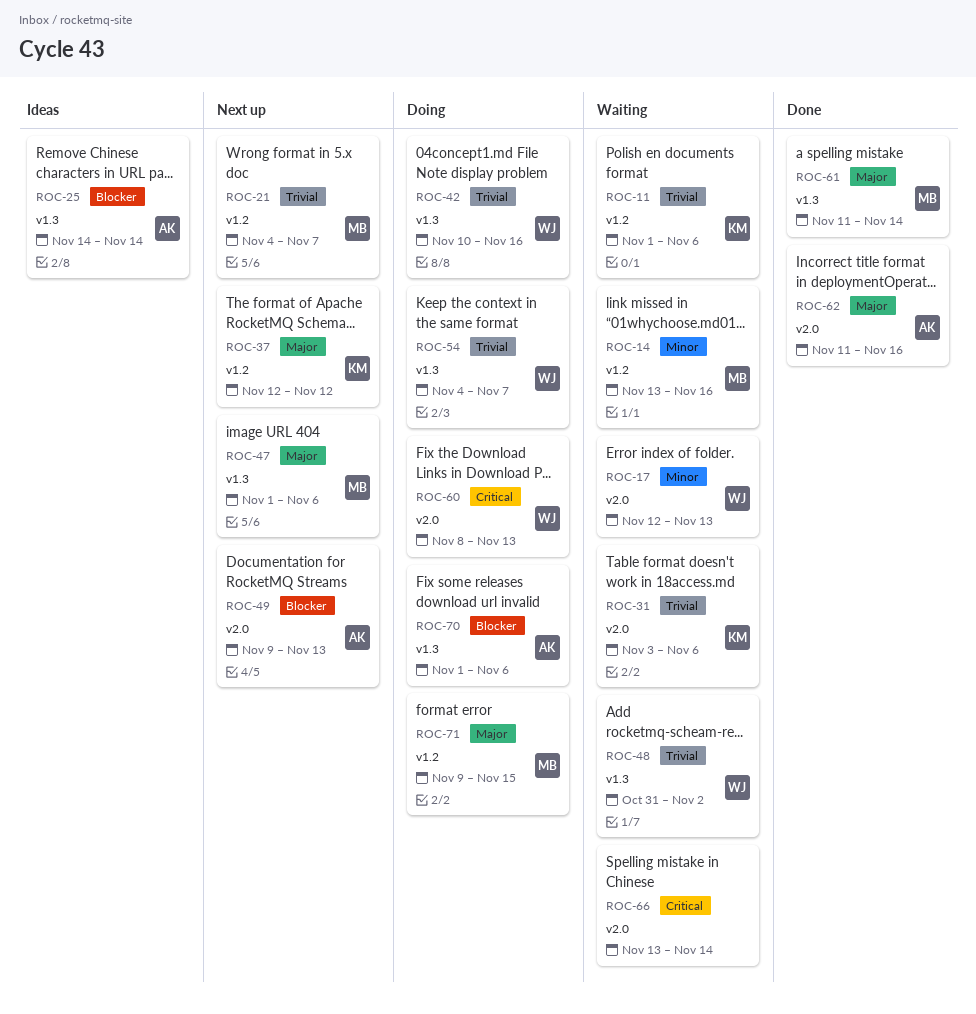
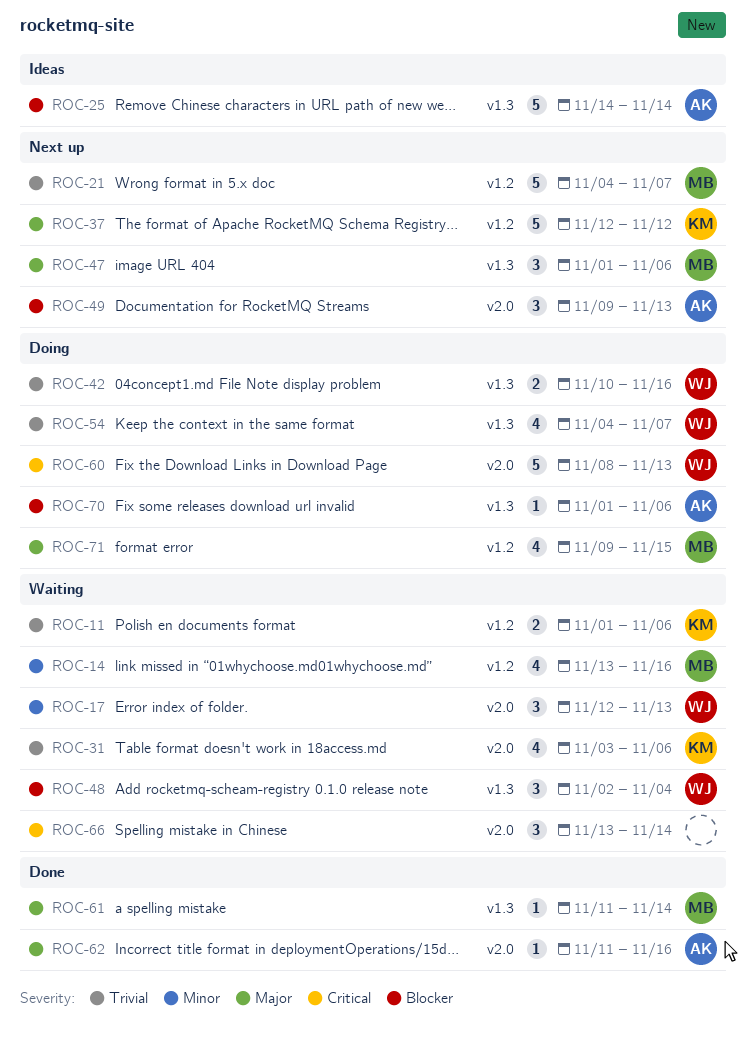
ROC-48, priority: Trivial -> Blocker
ROC-48, start: Oct 31 -> Nov 2
ROC-48, due: Nov 2 -> Nov 4

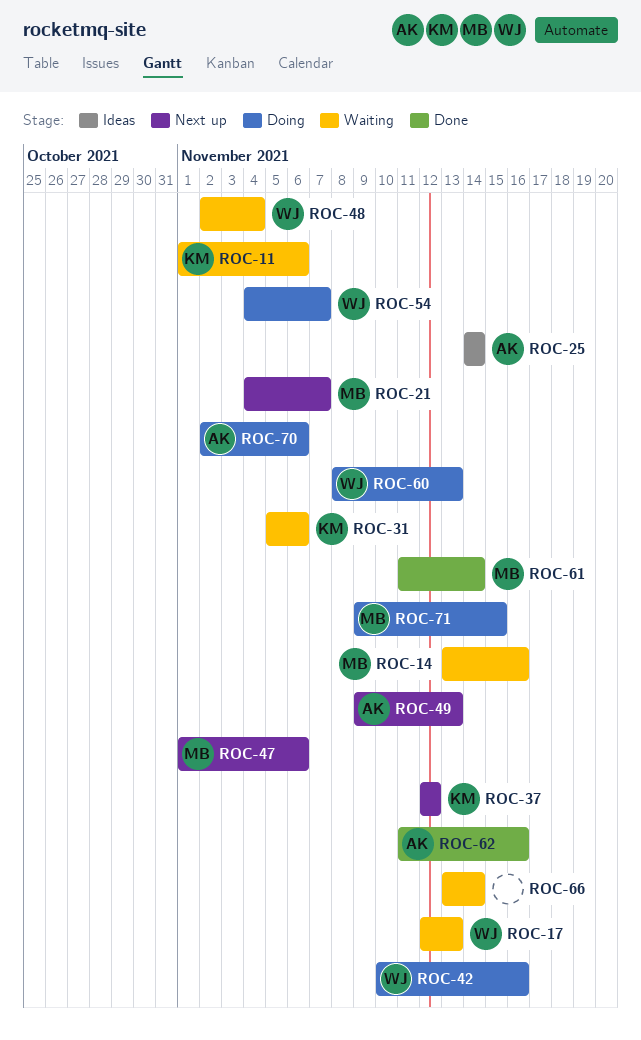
ROC-31, start: Nov 3 -> Nov 5
ROC-70, start: Nov 1 -> Nov 2

